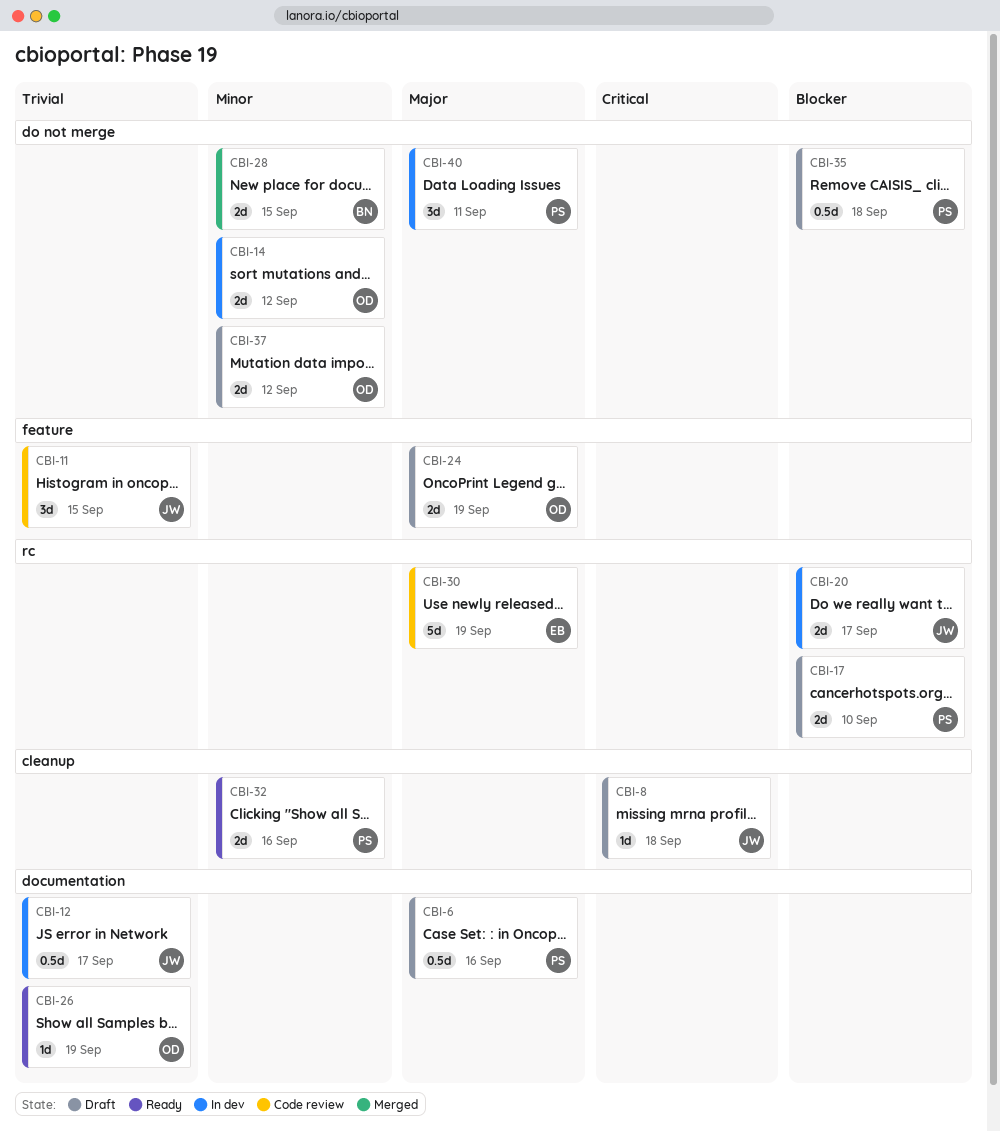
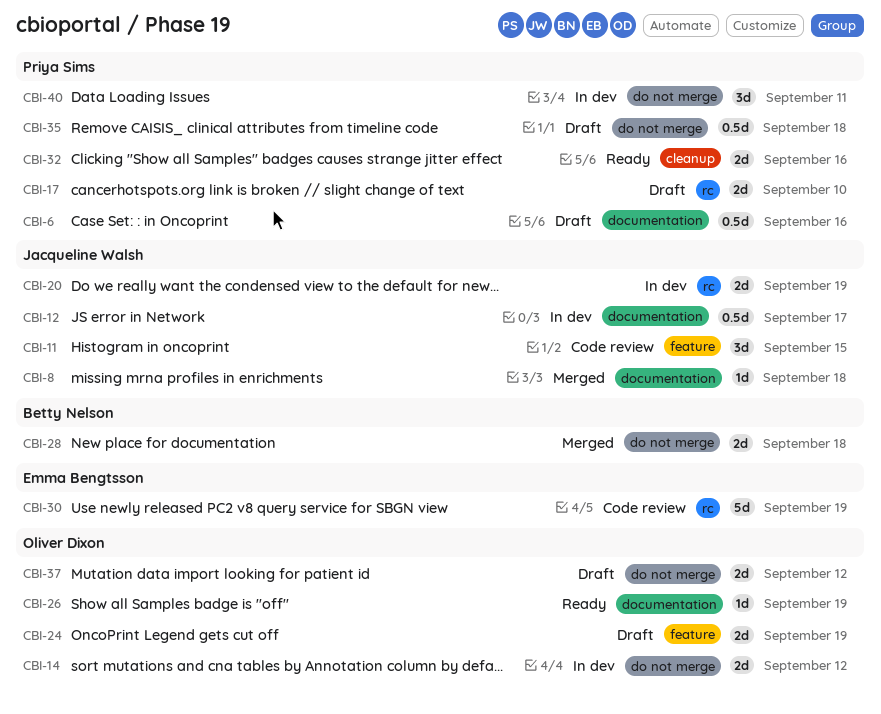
CBI-8, status: Draft -> Merged
CBI-8, label: cleanup -> documentation
CBI-20, due: Sep 17 -> Sep 19
CBI-28, due: Sep 15 -> Sep 18

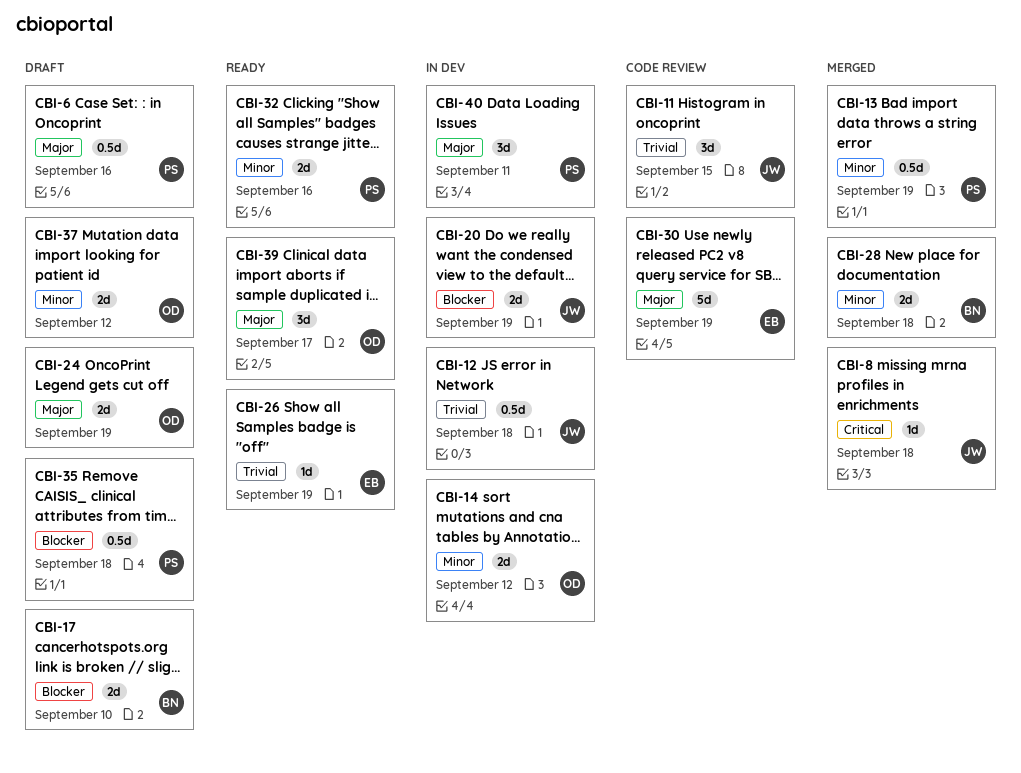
CBI-12, due: Sep 17 -> Sep 18
CBI-13: none -> present
CBI-17, owner: Priya Sims -> Betty Nelson
CBI-26, owner: Oliver Dixon -> Emma Bengtsson
CBI-39: none -> present

